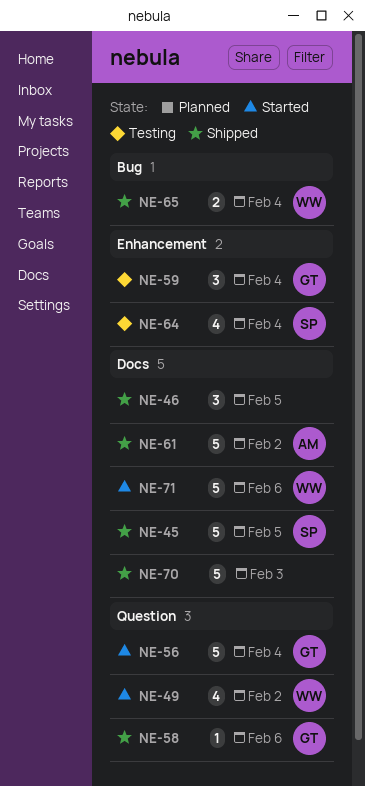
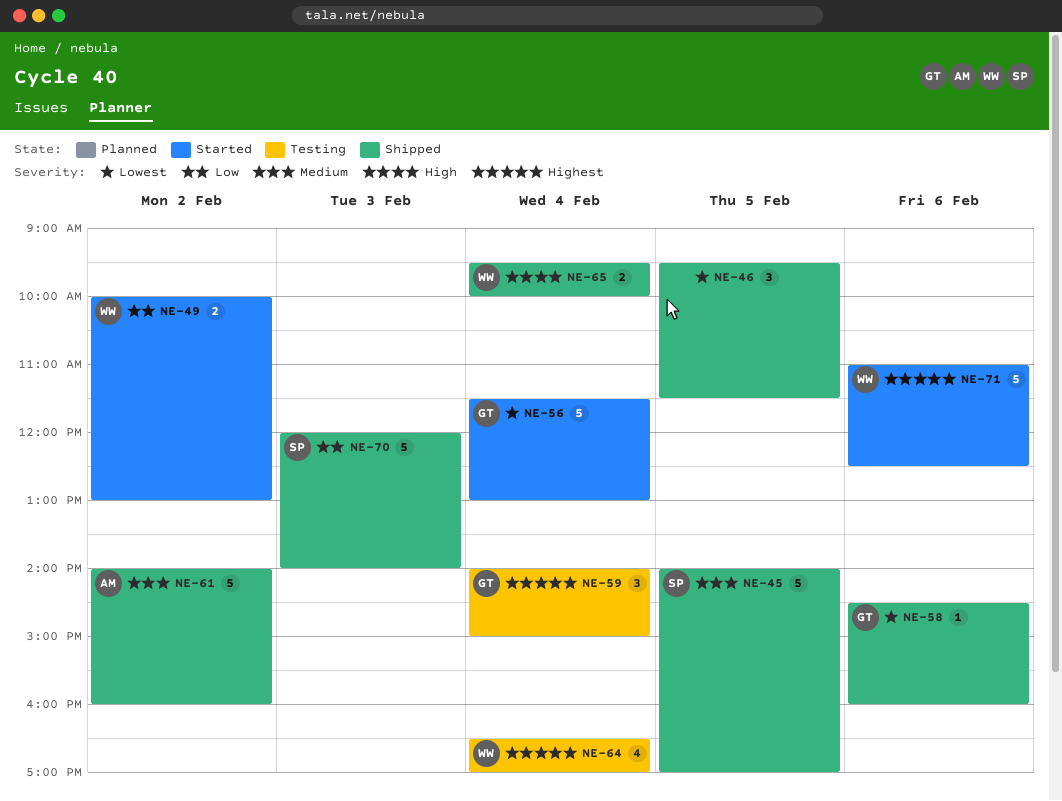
NE-49, estimate: 4 -> 2
NE-64, owner: SP -> WW
NE-70, owner: none -> SP

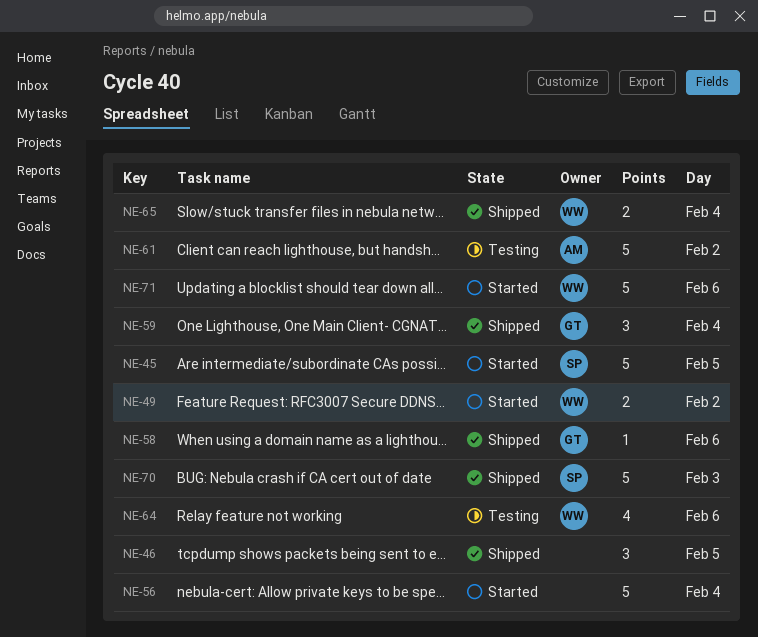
NE-45, status: Shipped -> Started
NE-56, owner: GT -> none
NE-59, status: Testing -> Shipped
NE-61, status: Shipped -> Testing
NE-64, day: Feb 4 -> Feb 6

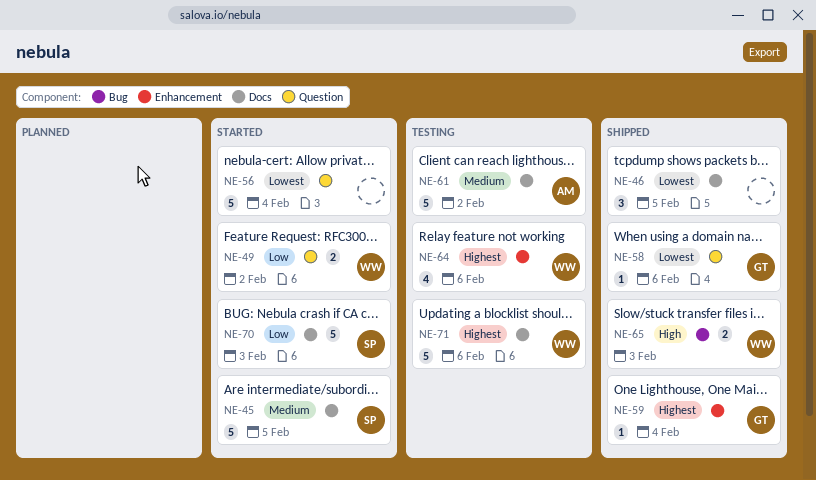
NE-59, estimate: 3 -> 1
NE-65, day: Feb 4 -> Feb 3
NE-70, status: Shipped -> Started
NE-71, status: Started -> Testing

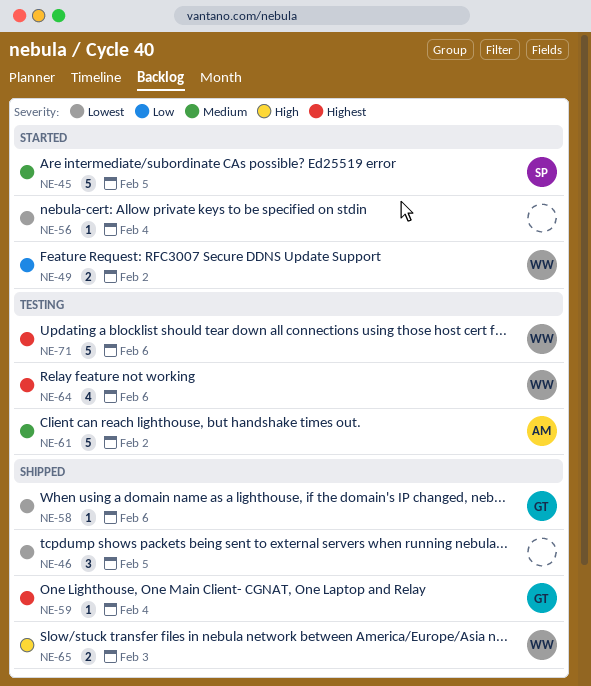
NE-56, estimate: 5 -> 1
NE-70: present -> none

